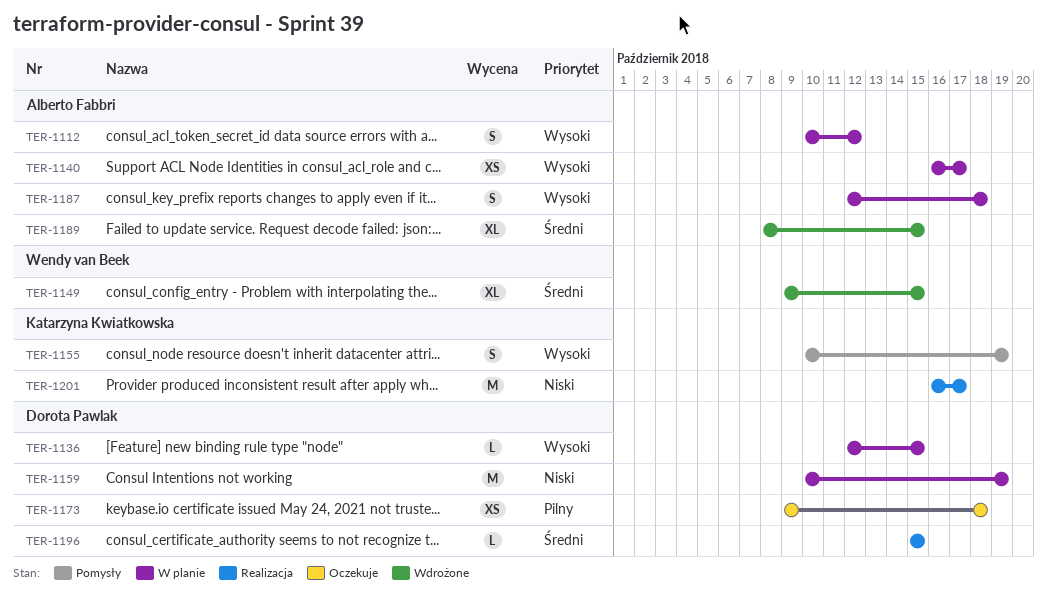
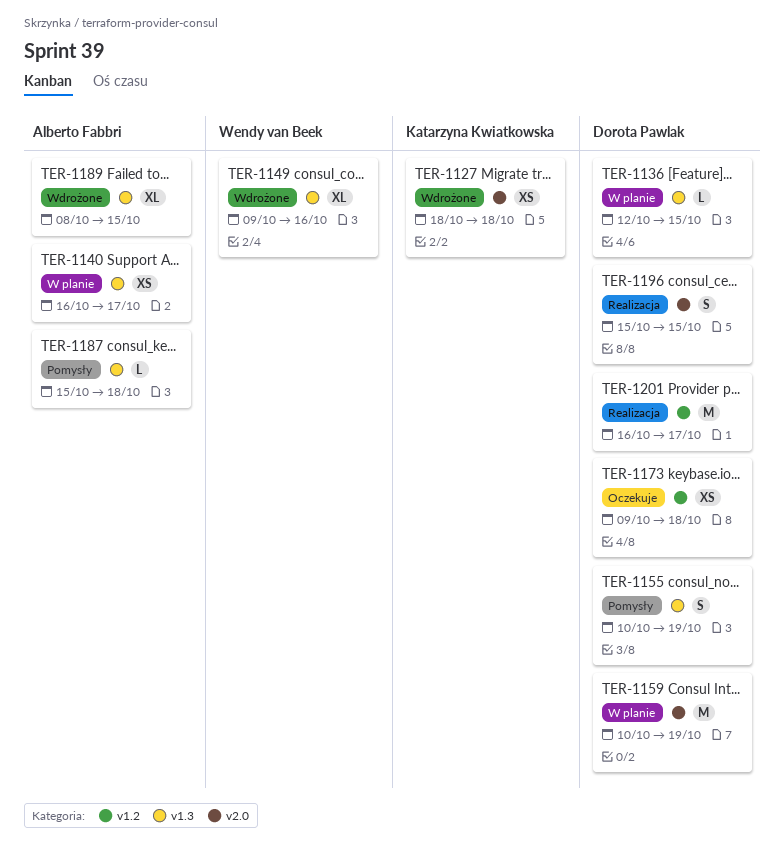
TER-1112: present -> none
TER-1127: none -> present
TER-1149, due: Oct 15 -> Oct 16
TER-1155, owner: Katarzyna Kwiatkowska -> Dorota Pawlak
TER-1187, status: W planie -> Pomysły
TER-1187, estimate: S -> L
TER-1187, start: Oct 12 -> Oct 15
TER-1196, estimate: L -> S
TER-1201, owner: Katarzyna Kwiatkowska -> Dorota Pawlak

